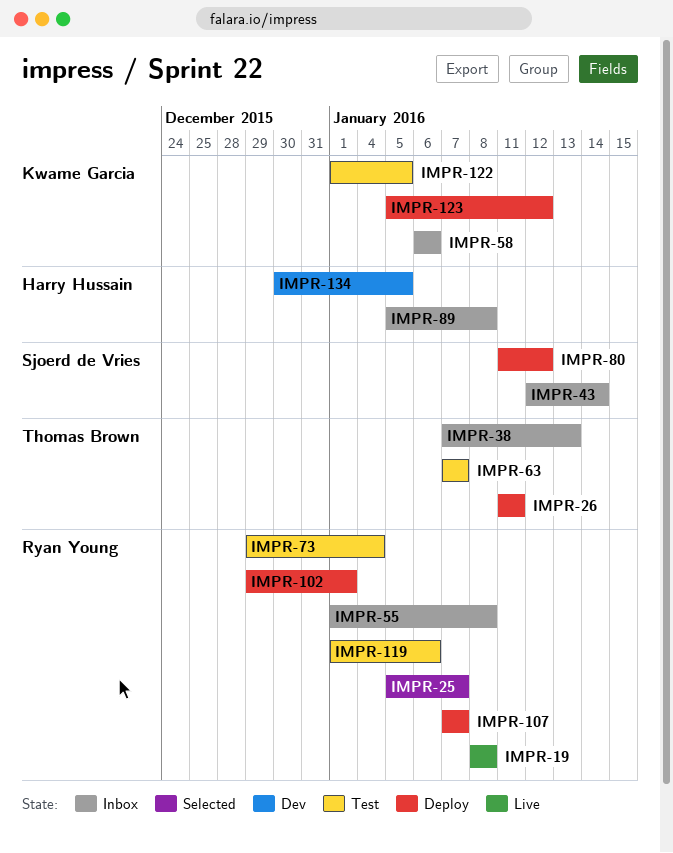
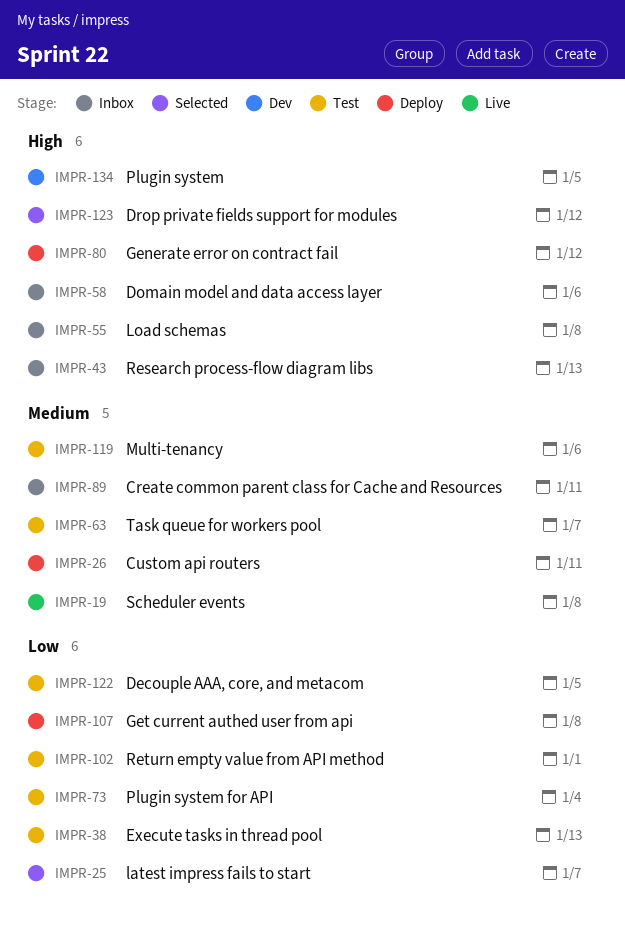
IMPR-38, status: Inbox -> Test
IMPR-43, due: Jan 14 -> Jan 13
IMPR-89, due: Jan 8 -> Jan 11
IMPR-102, status: Deploy -> Test
IMPR-107, due: Jan 7 -> Jan 8
IMPR-123, status: Deploy -> Selected

